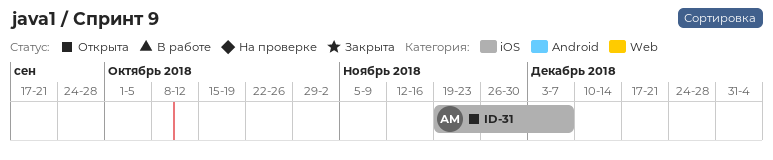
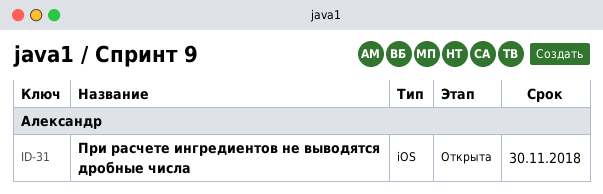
ID-31, due: Dec 7 -> Nov 30

